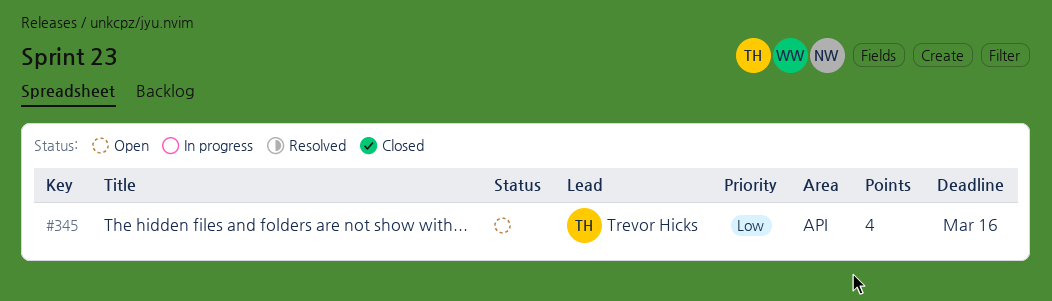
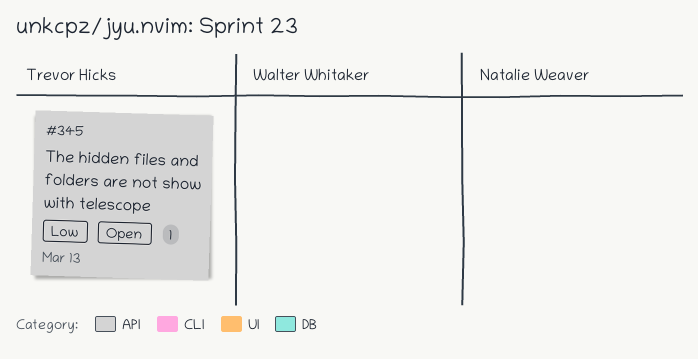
#345, estimate: 4 -> 1
#345, due: Mar 16 -> Mar 13

